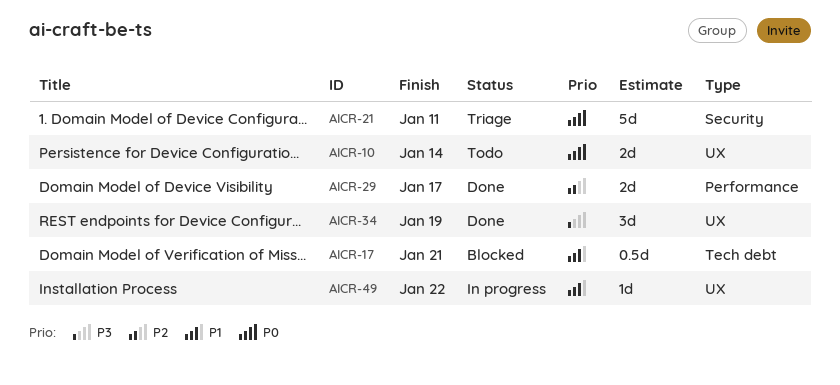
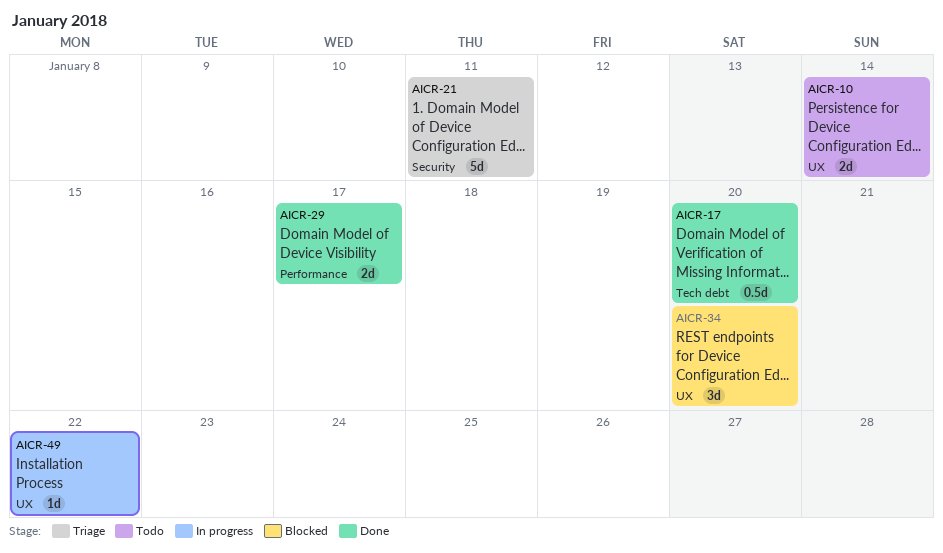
AICR-17, status: Blocked -> Done
AICR-17, due: Jan 21 -> Jan 20
AICR-34, status: Done -> Blocked
AICR-34, due: Jan 19 -> Jan 20

